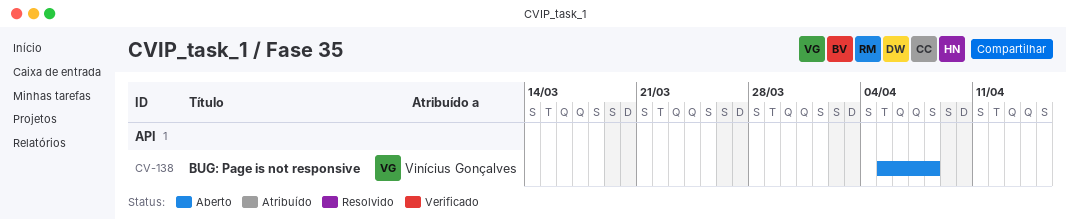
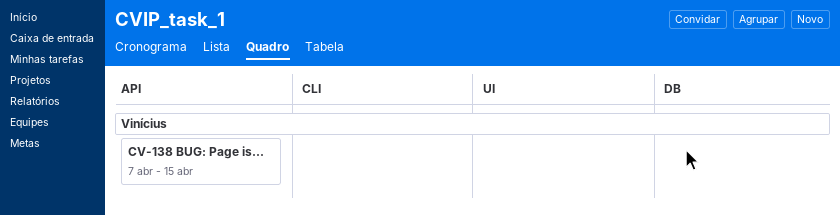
CV-138, start: Apr 5 -> Apr 7
CV-138, due: Apr 8 -> Apr 15

